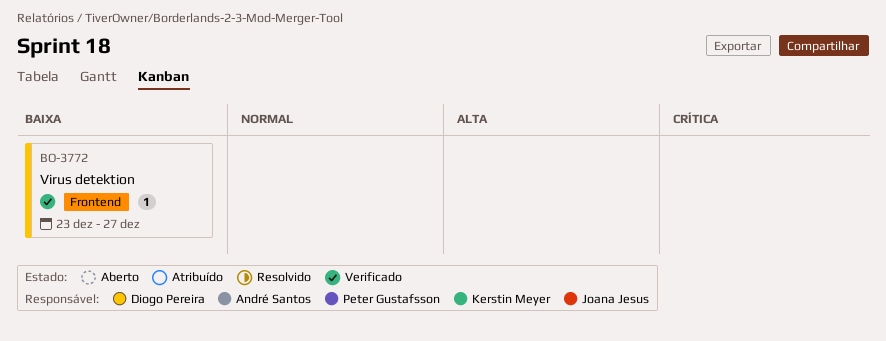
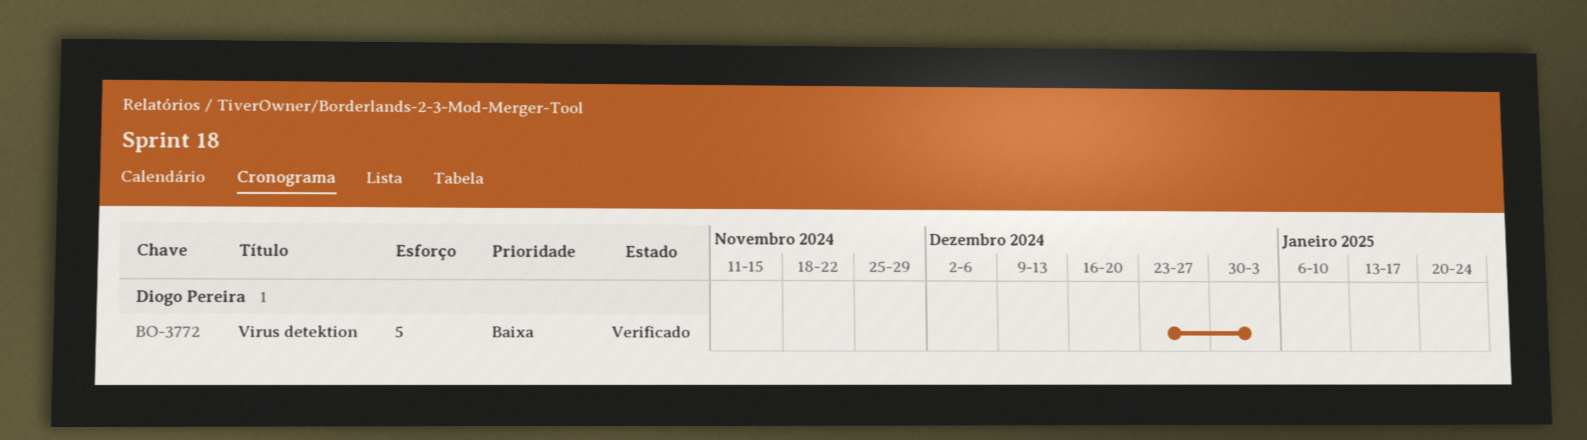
BO-3772, estimate: 1 -> 5
BO-3772, due: Dec 27 -> Jan 3

